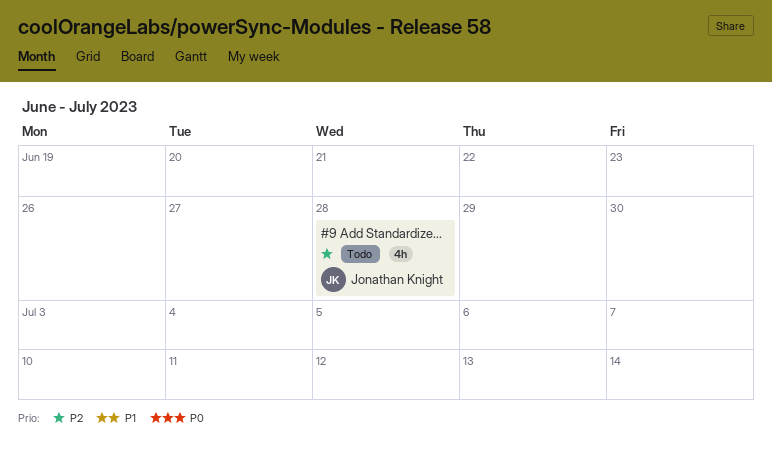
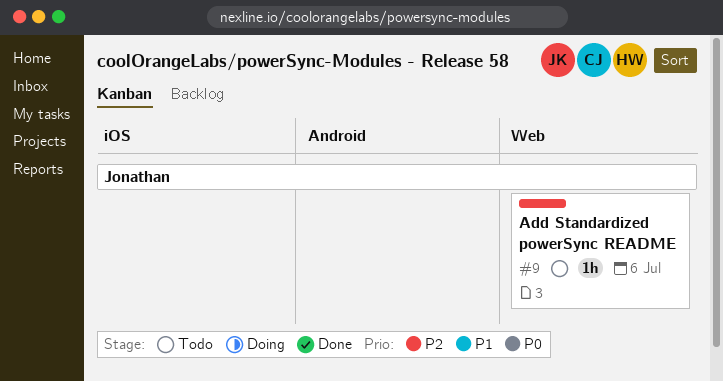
#9, estimate: 4h -> 1h
#9, due: Jun 28 -> Jul 6

